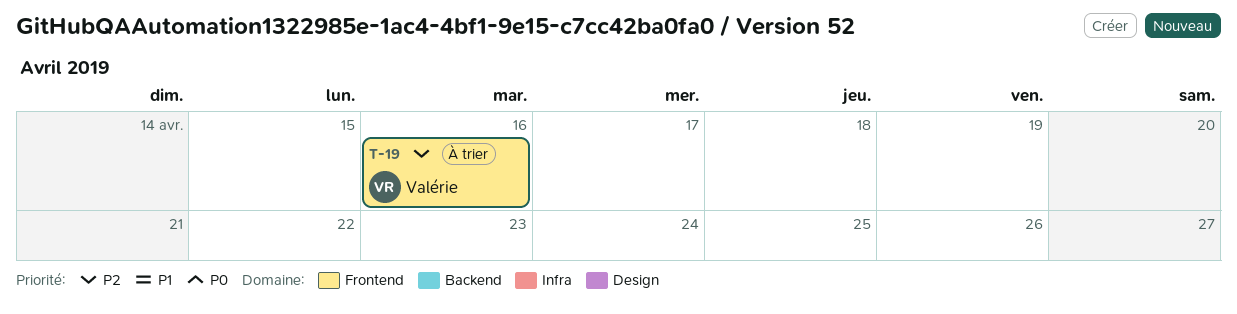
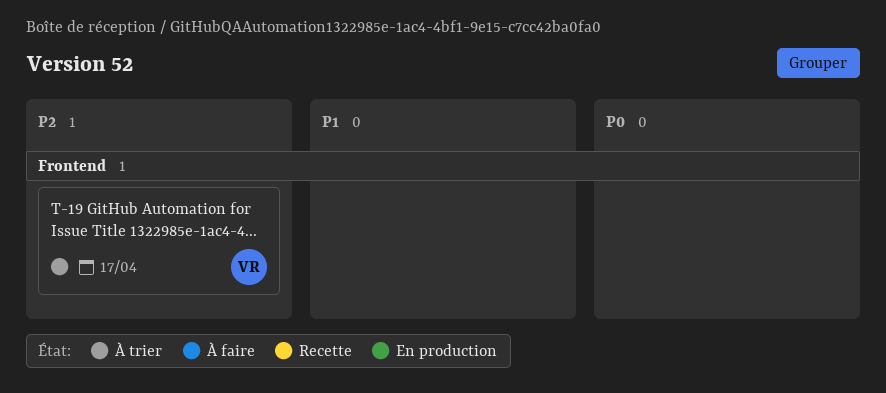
T-19, due: Apr 16 -> Apr 17

